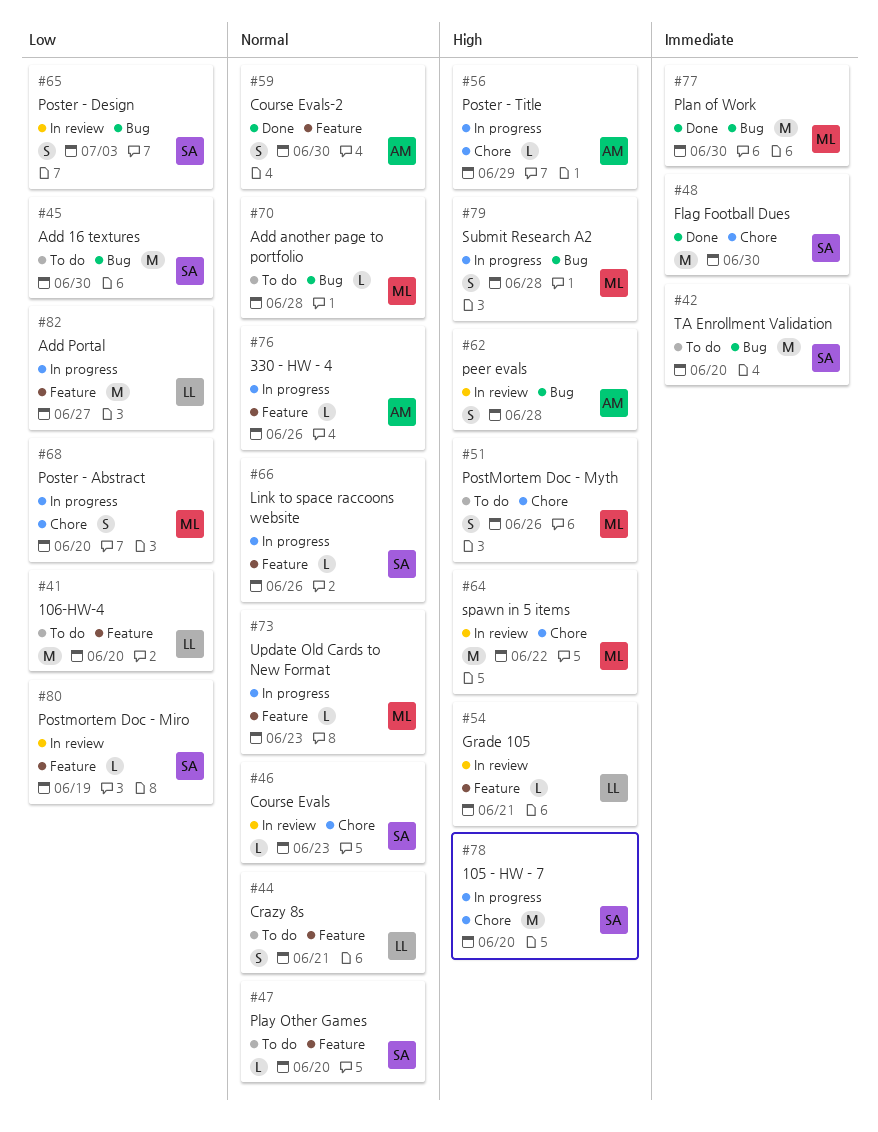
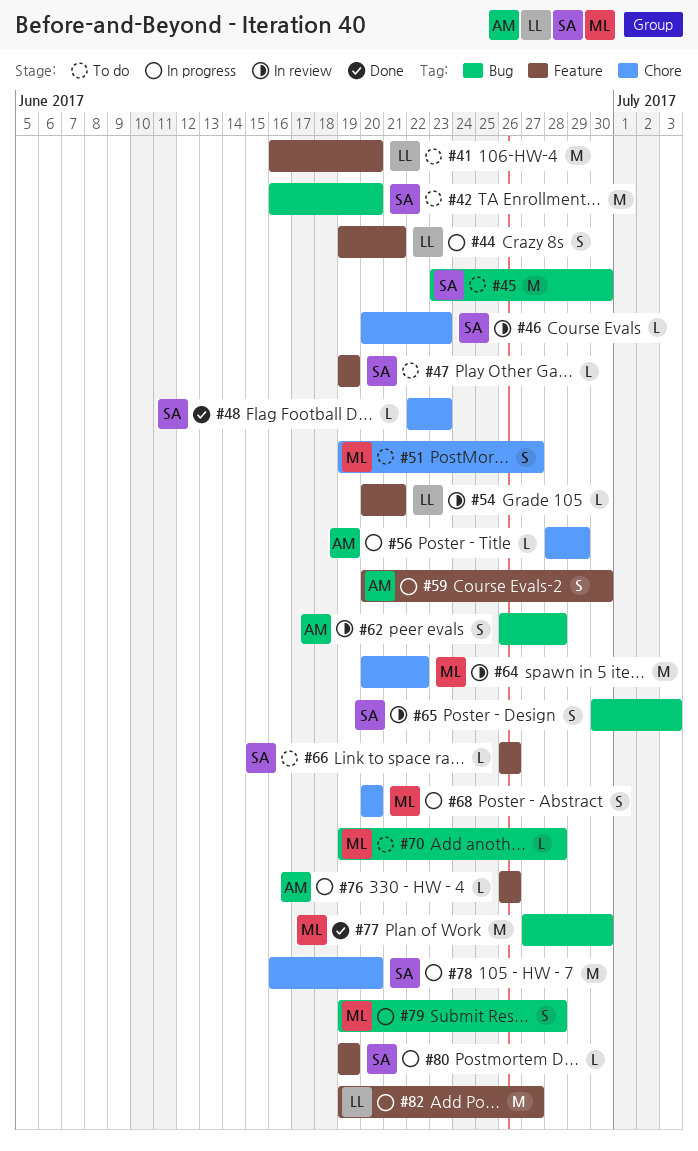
#44, status: To do -> In progress
#47, due: Jun 20 -> Jun 19
#48, estimate: M -> L
#48, due: Jun 30 -> Jun 23
#51, due: Jun 26 -> Jun 27
#59, status: Done -> In progress
#66, status: In progress -> To do
#73: present -> none
#80, status: In review -> In progress

